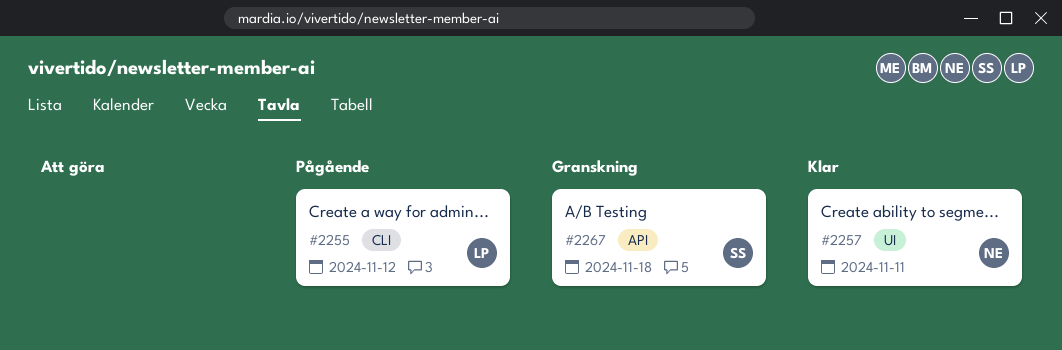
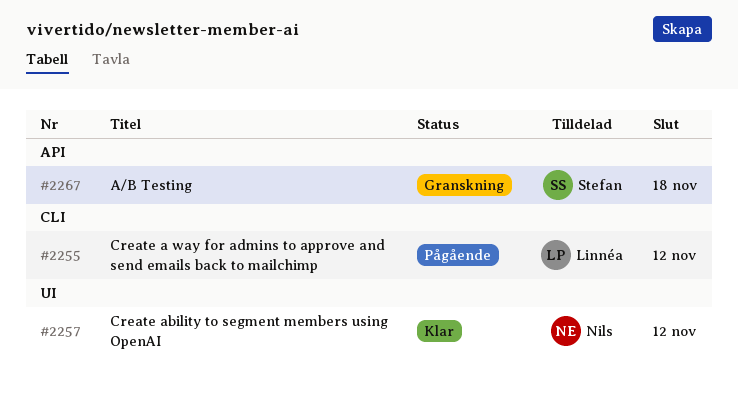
#2257, due: Nov 11 -> Nov 12

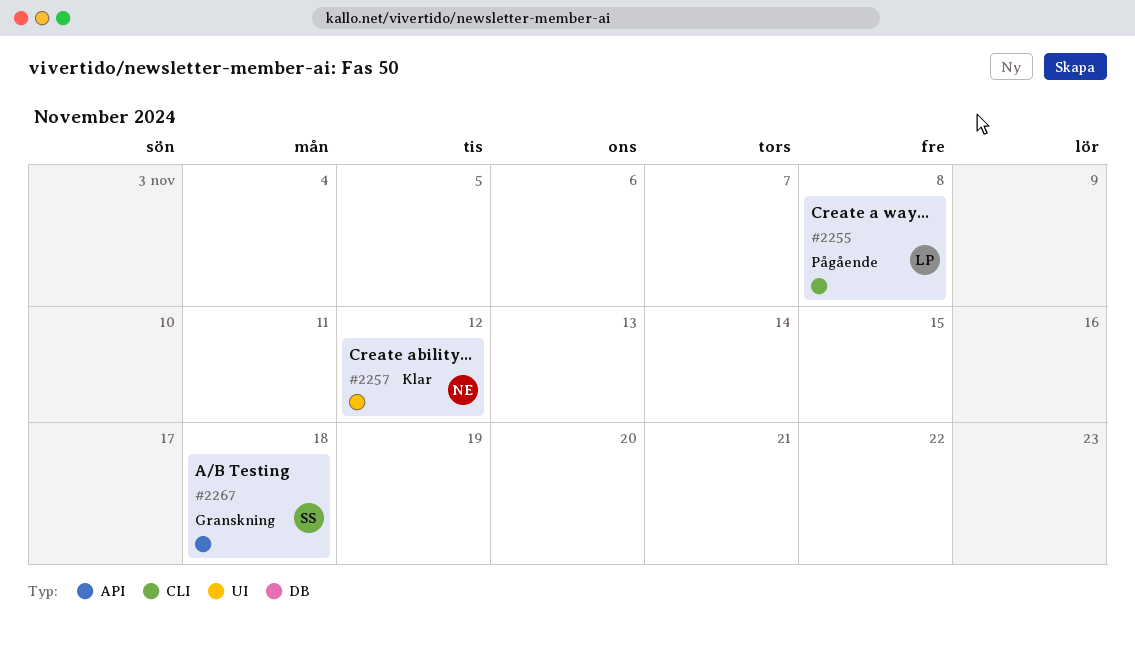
#2255, due: Nov 12 -> Nov 8

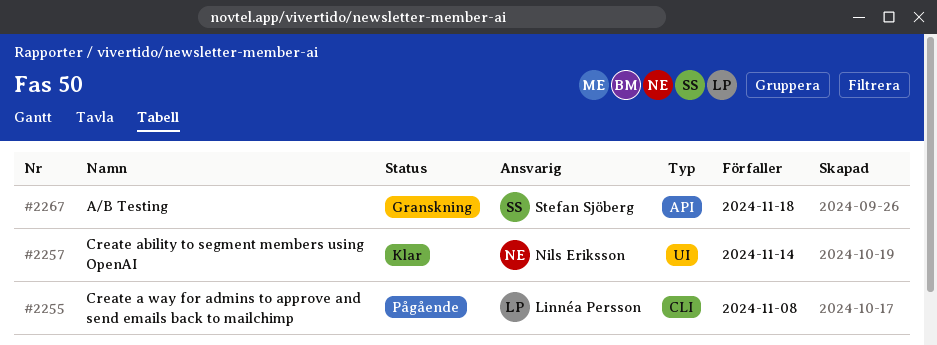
#2257, due: Nov 12 -> Nov 14

